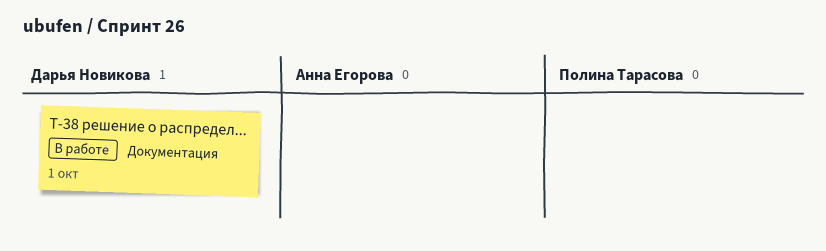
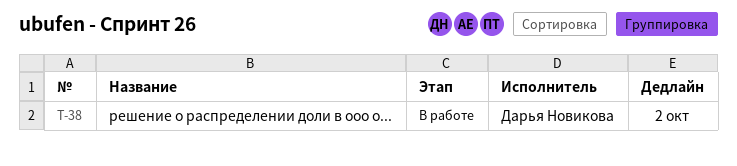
T-38, due: Oct 1 -> Oct 2

